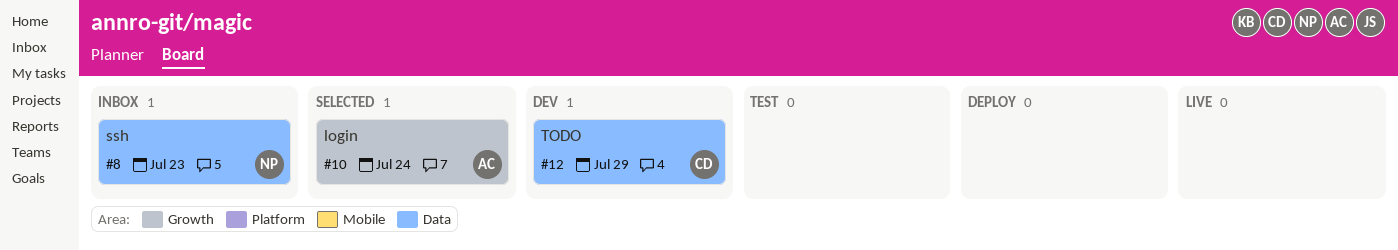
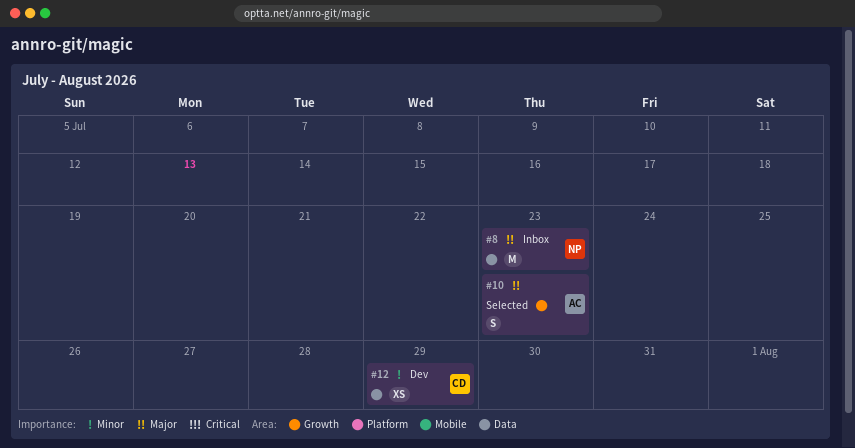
#10, due: Jul 24 -> Jul 23

